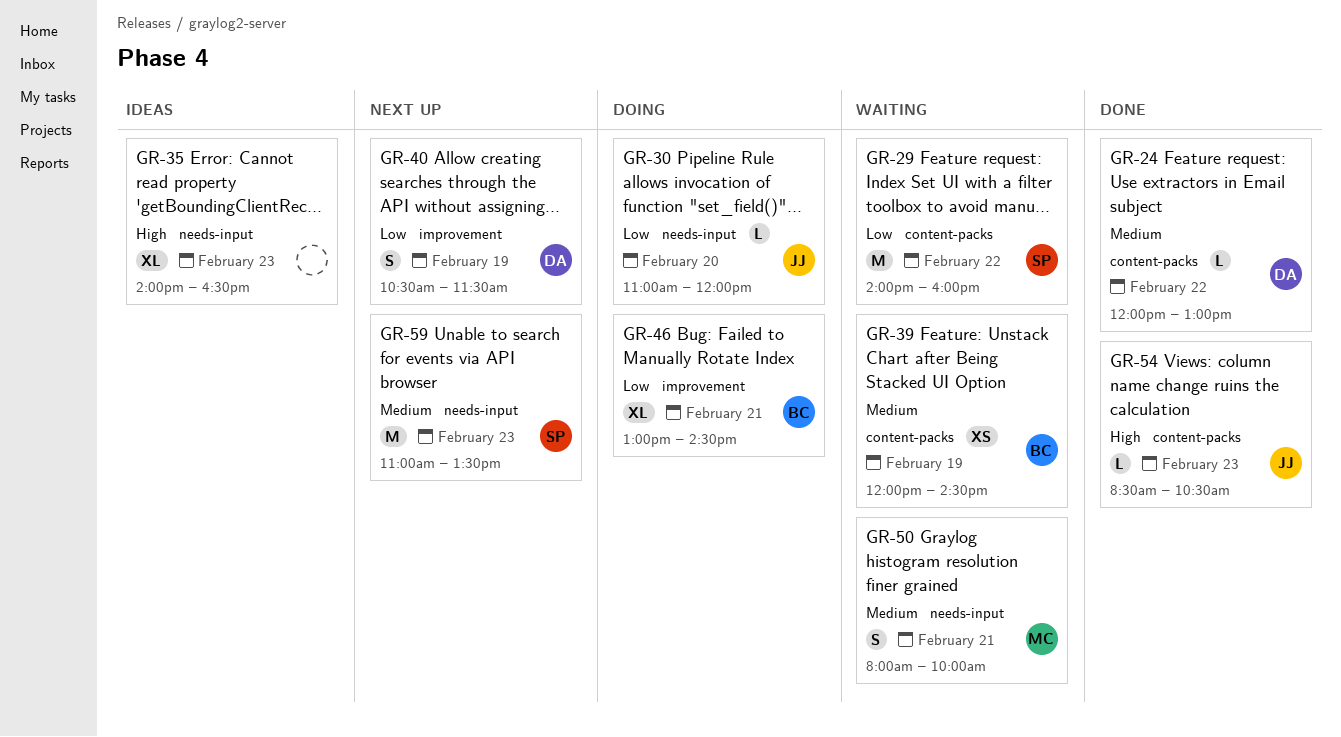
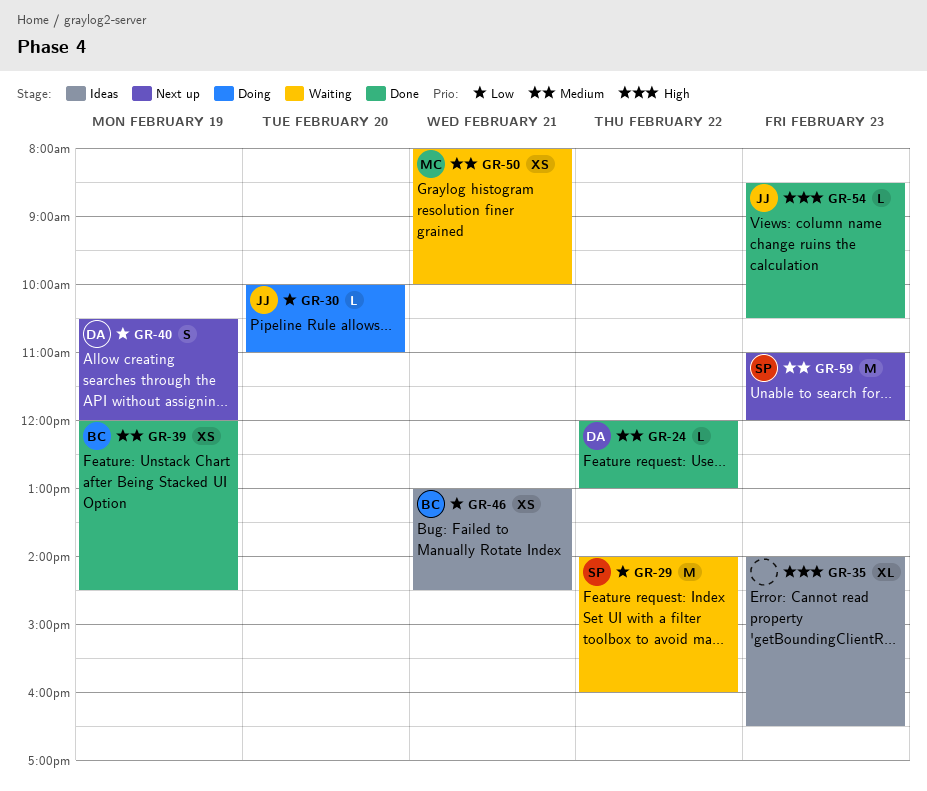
GR-30, begins: 11:00 -> 10:00
GR-30, ends: 12:00 -> 11:00
GR-39, status: Waiting -> Done
GR-40, ends: 11:30 -> 12:00
GR-46, status: Doing -> Ideas
GR-46, estimate: XL -> XS
GR-50, estimate: S -> XS
GR-59, ends: 13:30 -> 12:00

